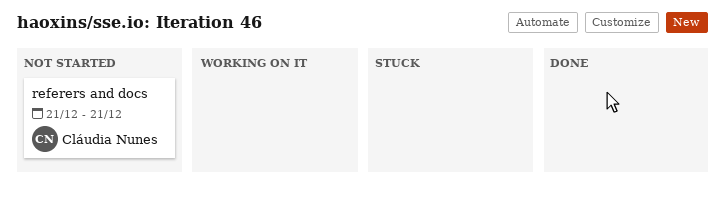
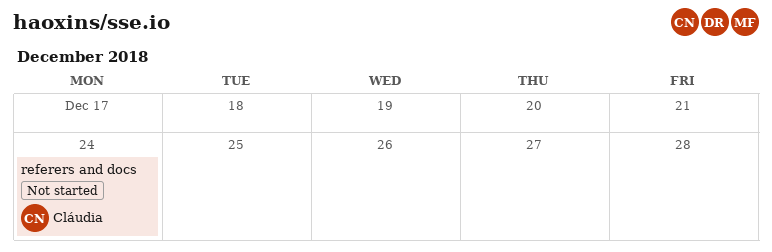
referers and docs, due: Dec 21 -> Dec 24

